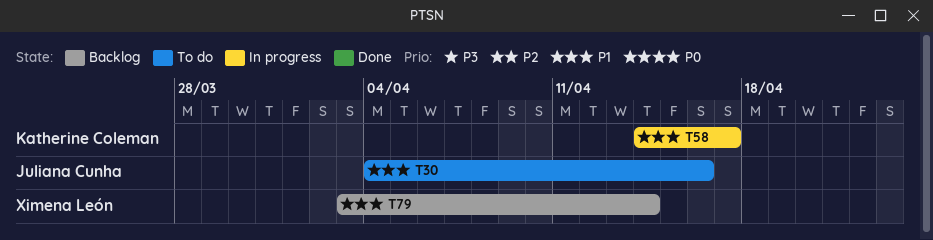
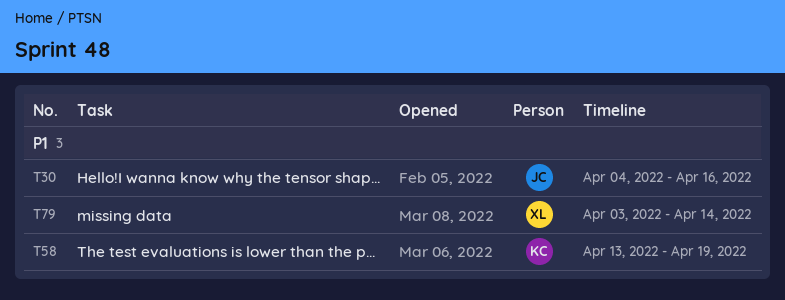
T58, start: Apr 14 -> Apr 13
T58, due: Apr 17 -> Apr 19

